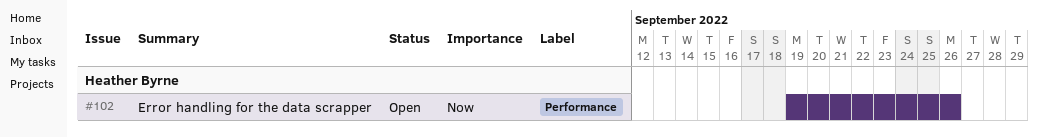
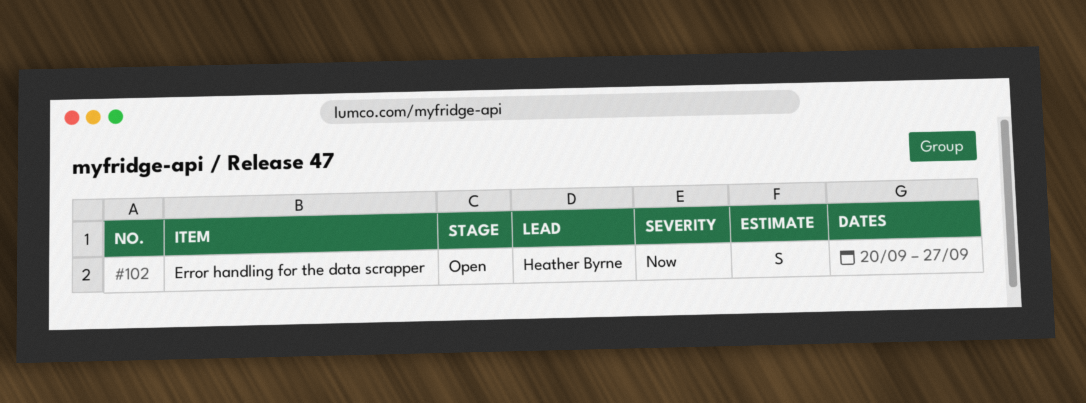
#102, start: Sep 19 -> Sep 20
#102, due: Sep 26 -> Sep 27

